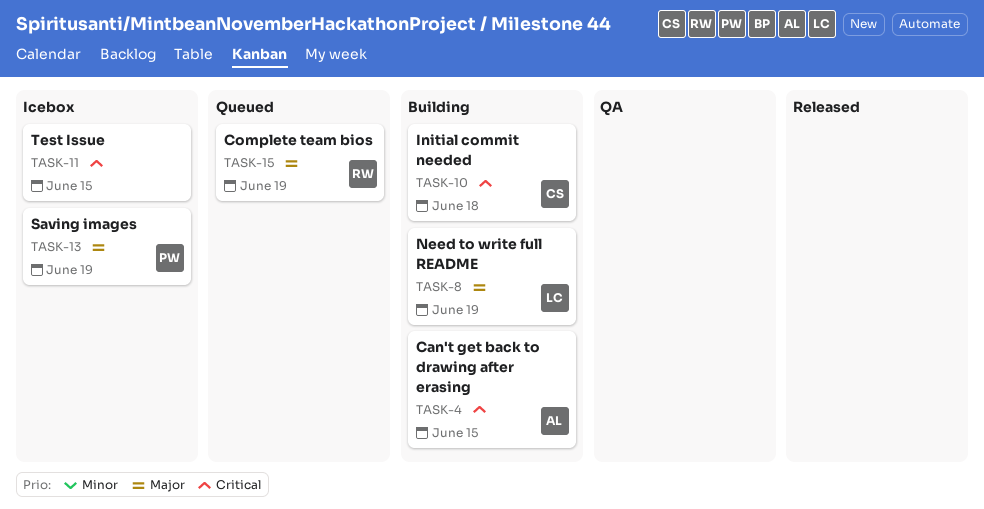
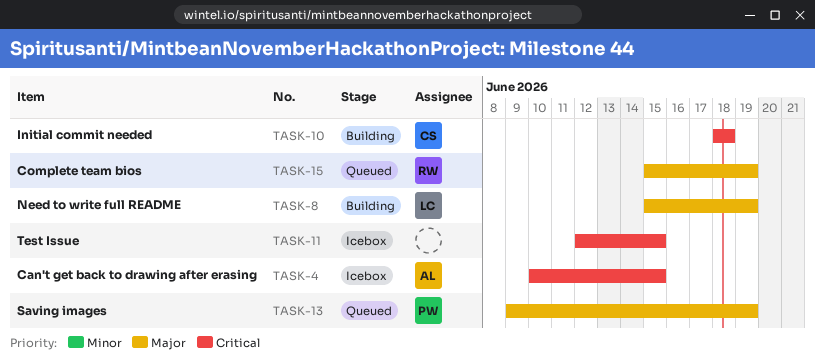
TASK-4, status: Building -> Icebox
TASK-13, status: Icebox -> Queued

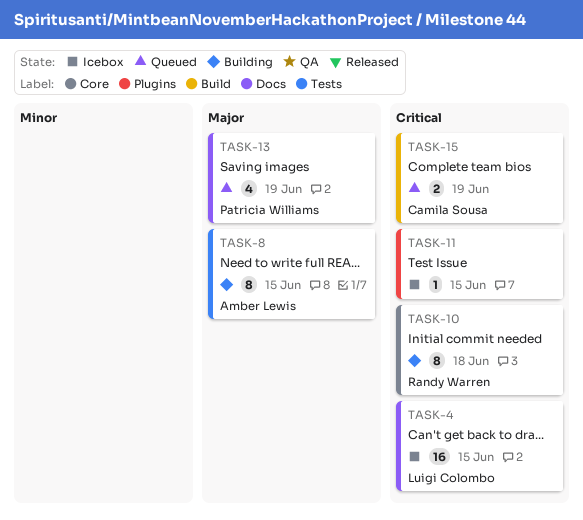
TASK-4, owner: Amber Lewis -> Luigi Colombo
TASK-8, owner: Luigi Colombo -> Amber Lewis
TASK-8, due: Jun 19 -> Jun 15
TASK-10, owner: Camila Sousa -> Randy Warren
TASK-15, owner: Randy Warren -> Camila Sousa
TASK-15, priority: Major -> Critical

